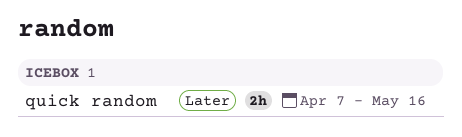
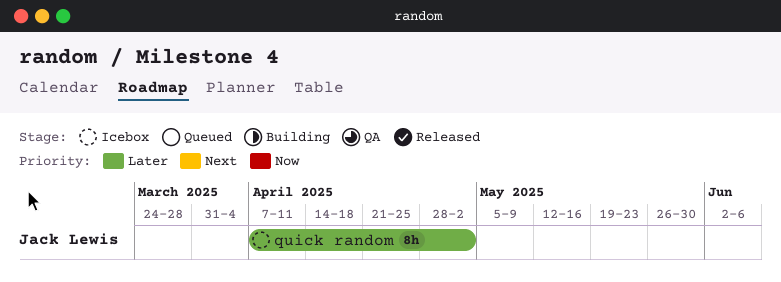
quick random, estimate: 2h -> 8h
quick random, due: May 16 -> May 2

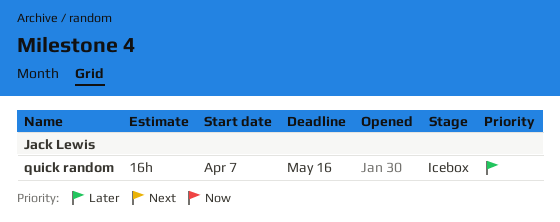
quick random, estimate: 8h -> 16h
quick random, due: May 2 -> May 16

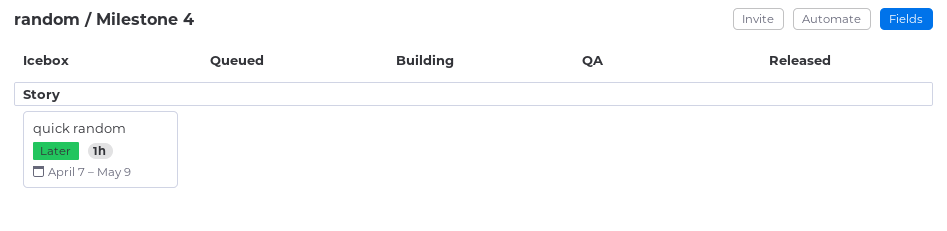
quick random, estimate: 16h -> 1h
quick random, due: May 16 -> May 9

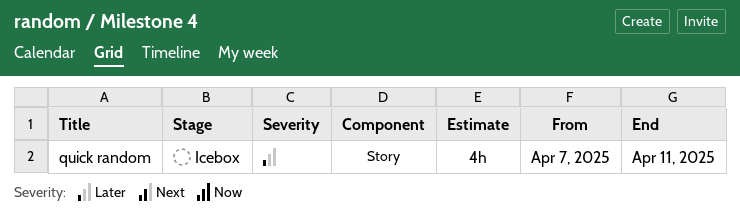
quick random, estimate: 1h -> 4h
quick random, due: May 9 -> Apr 11

